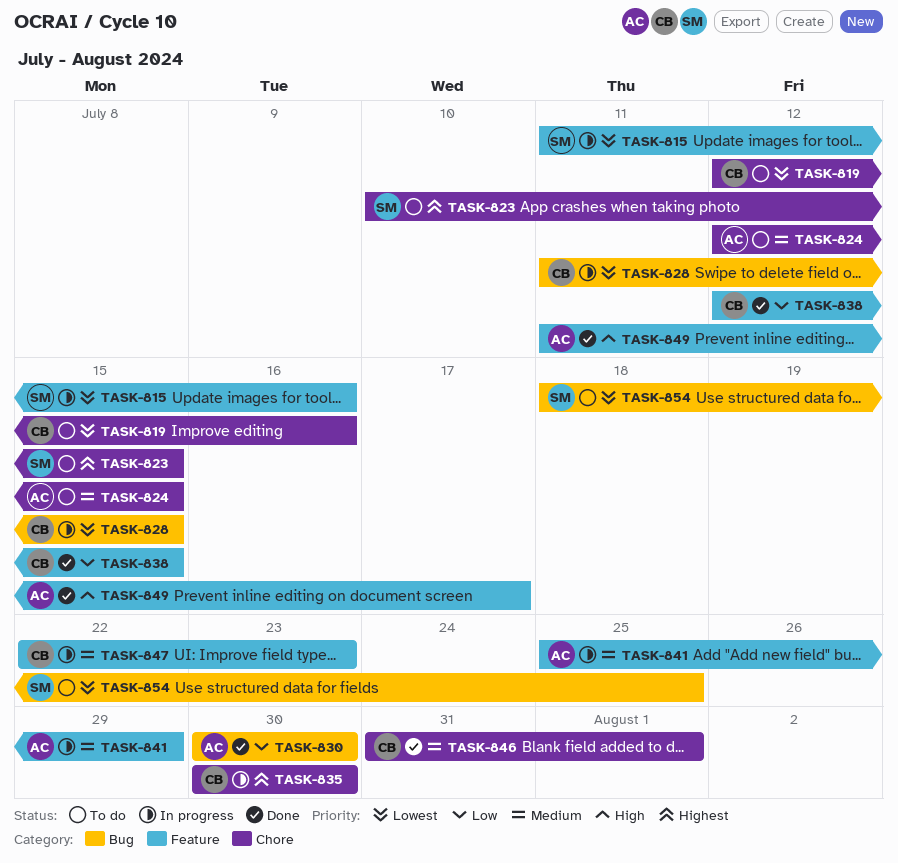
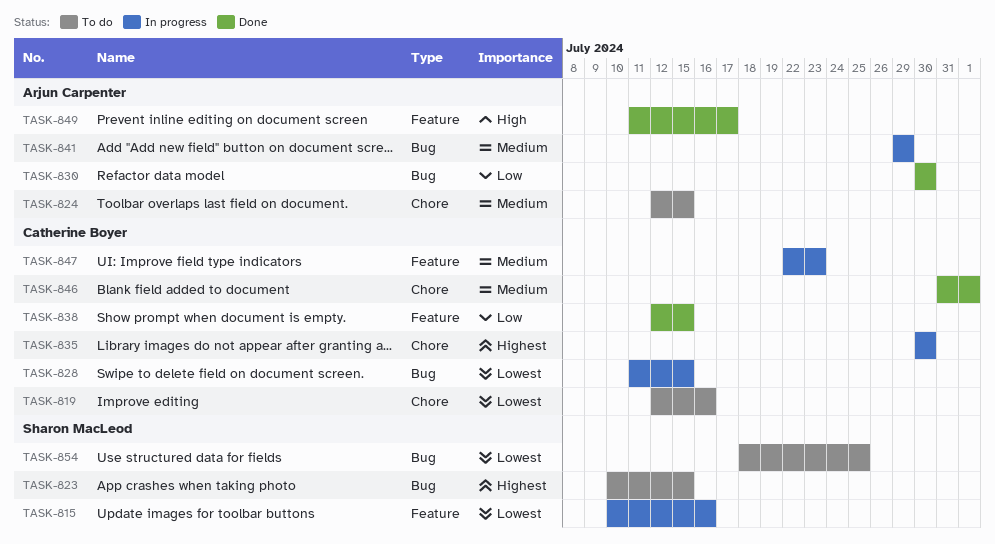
TASK-815, start: Jul 11 -> Jul 10
TASK-823, label: Chore -> Bug
TASK-841, label: Feature -> Bug
TASK-841, start: Jul 25 -> Jul 29

